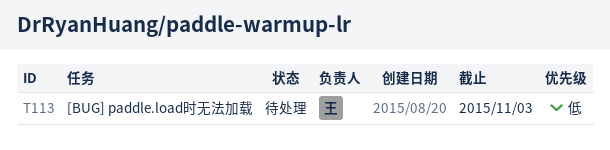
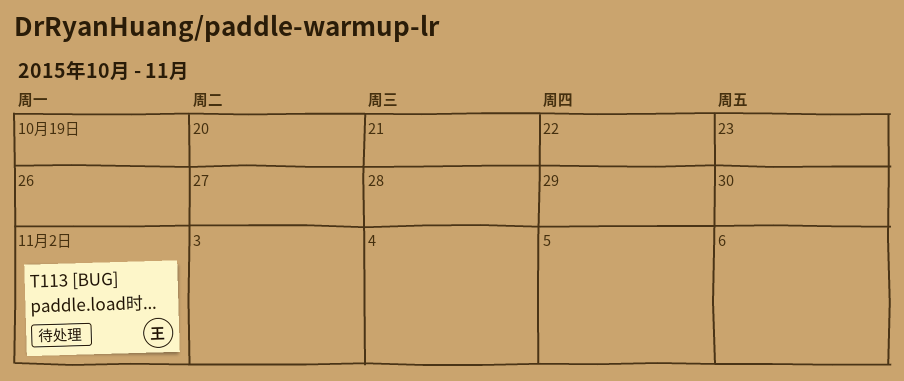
T113, due: Nov 3 -> Nov 2

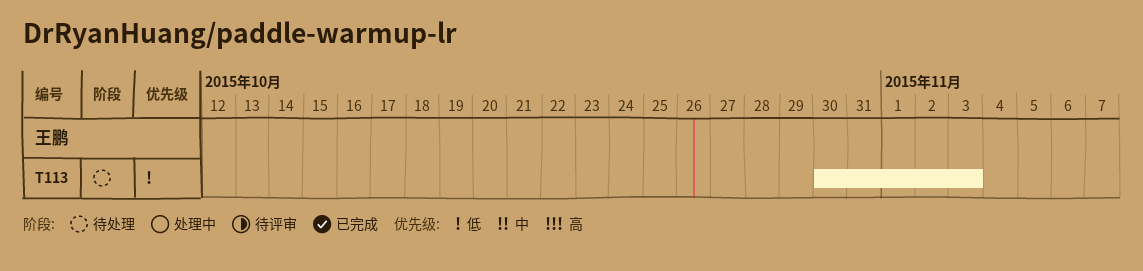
T113, due: Nov 2 -> Nov 3

